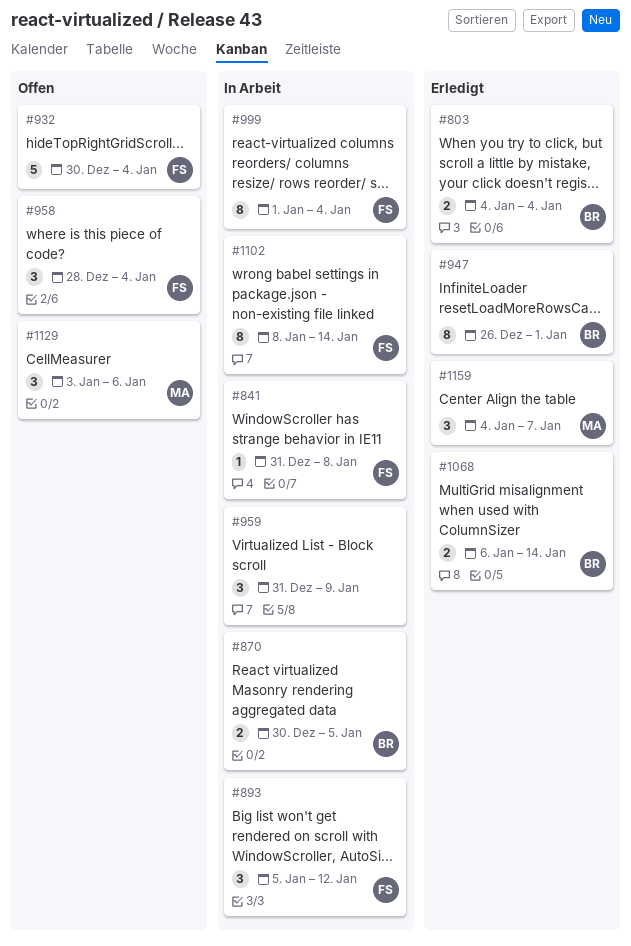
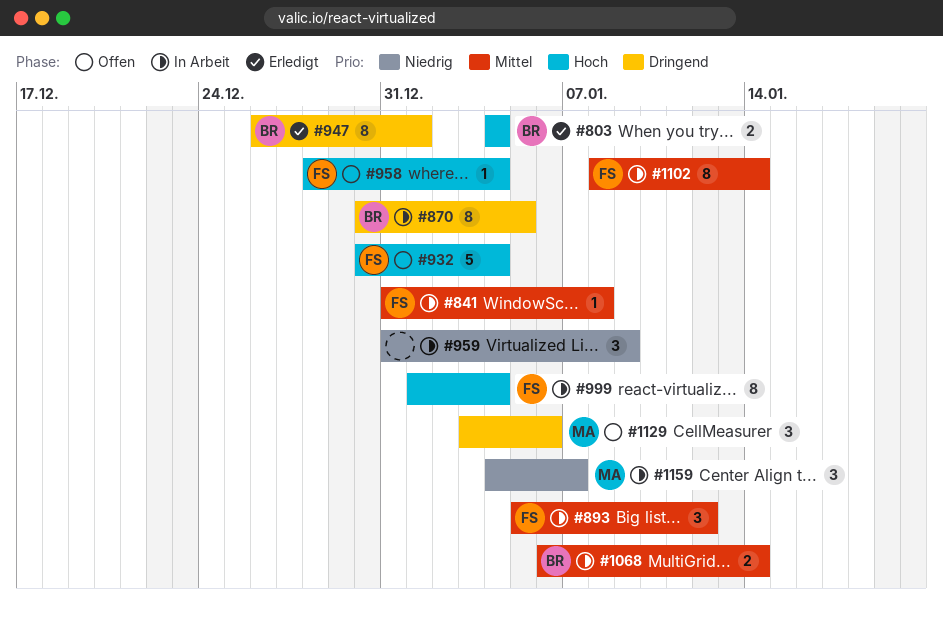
#870, estimate: 2 -> 8
#958, estimate: 3 -> 1
#1068, status: Erledigt -> In Arbeit
#1159, status: Erledigt -> In Arbeit

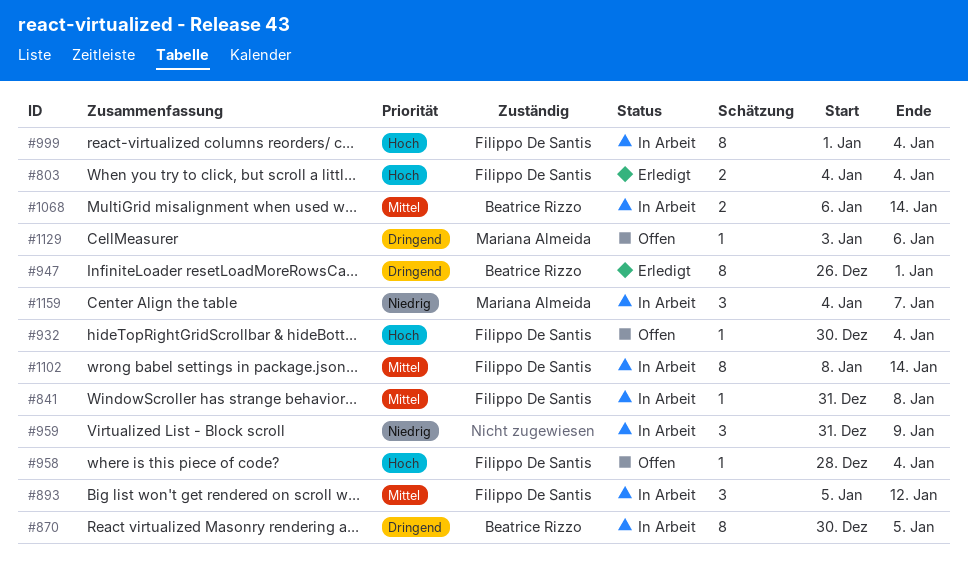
#803, owner: Beatrice Rizzo -> Filippo De Santis
#932, estimate: 5 -> 1
#1129, estimate: 3 -> 1

